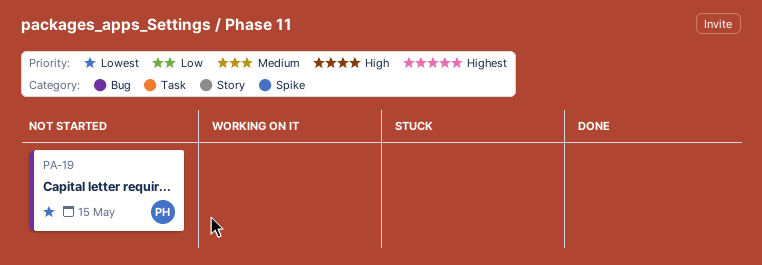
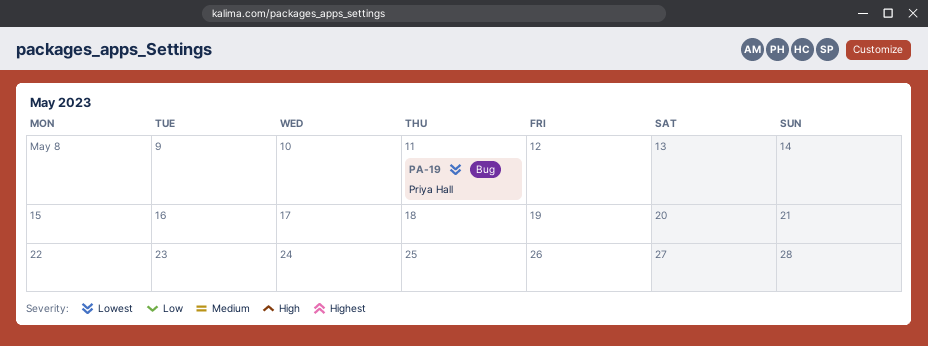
PA-19, due: May 15 -> May 11

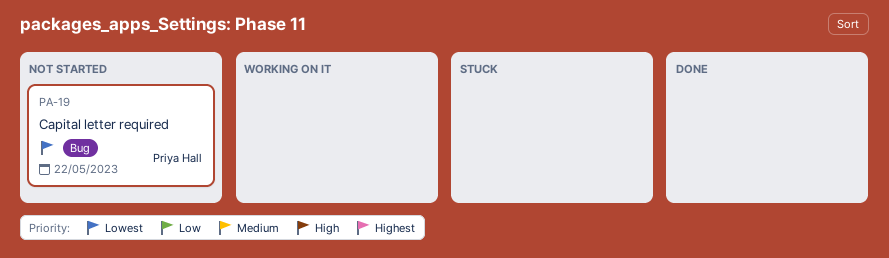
PA-19, due: May 11 -> May 22

